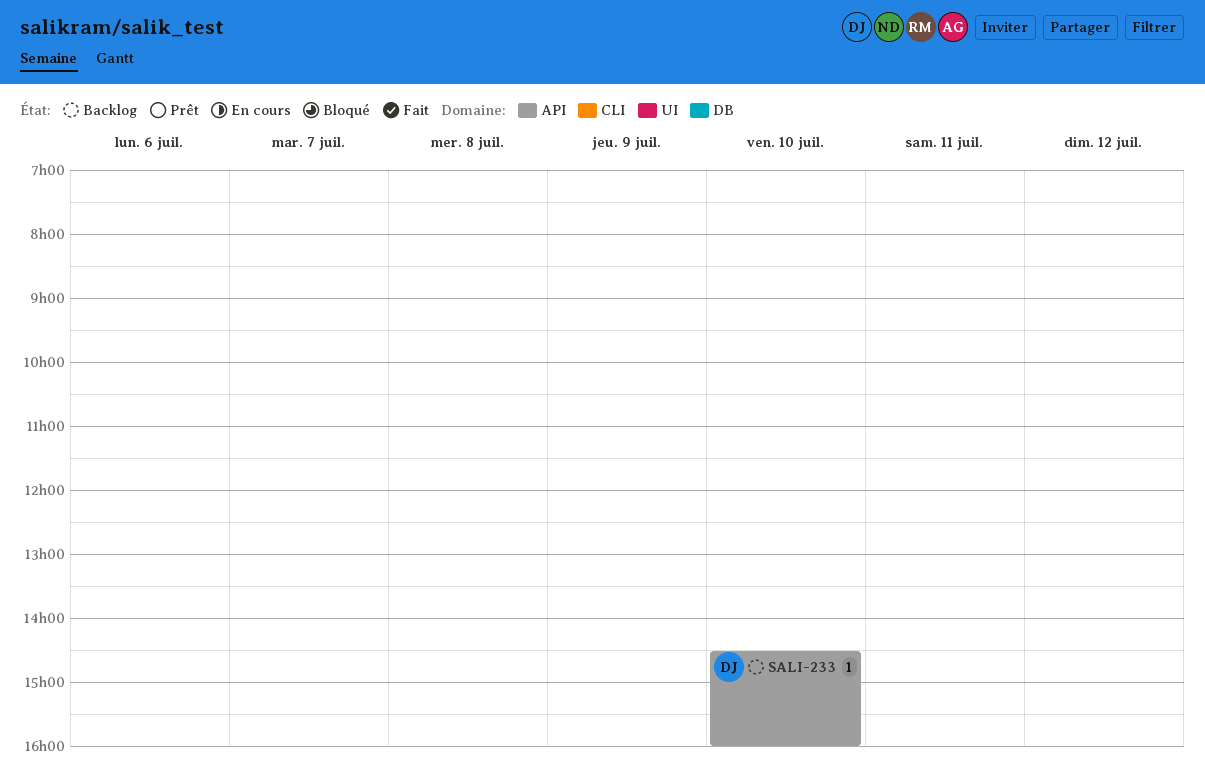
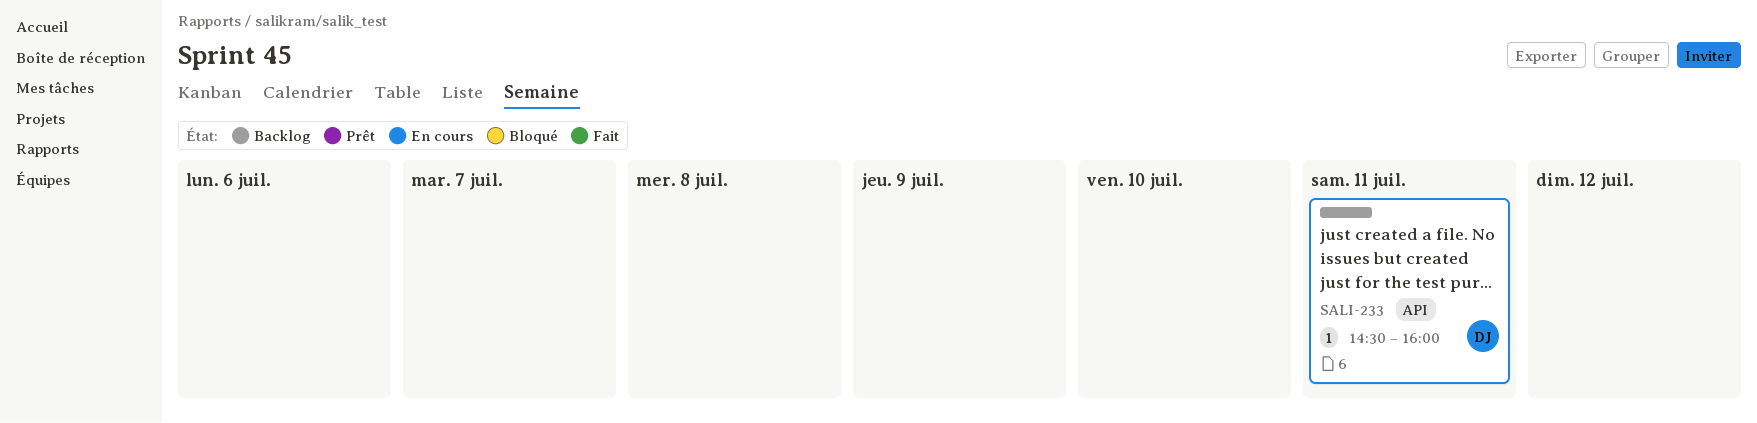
SALI-233, day: Jul 10 -> Jul 11

